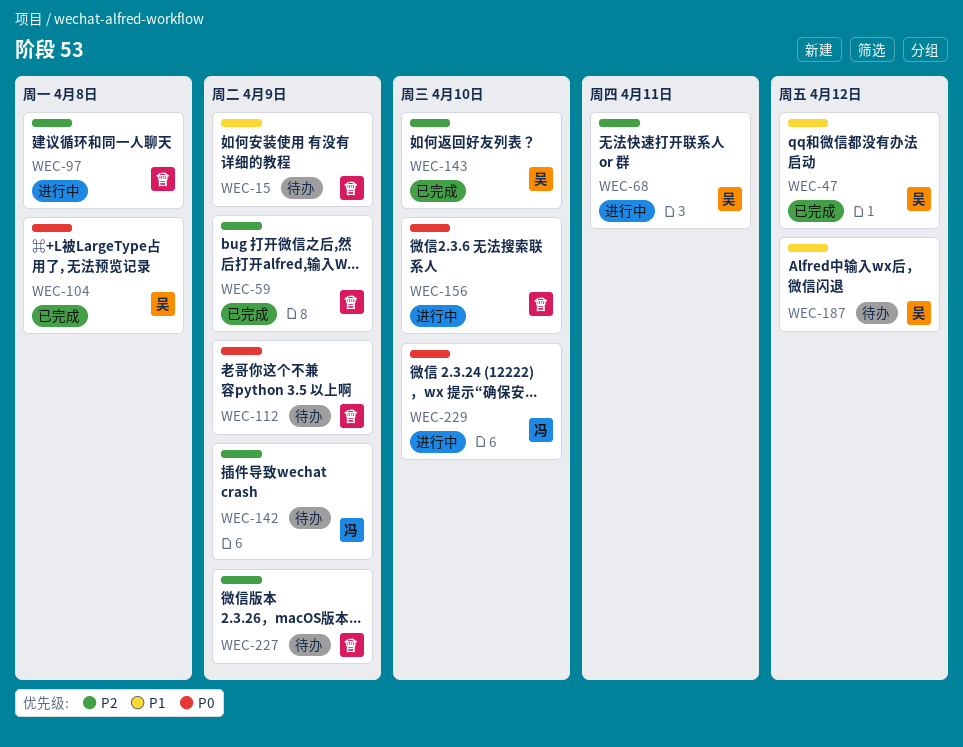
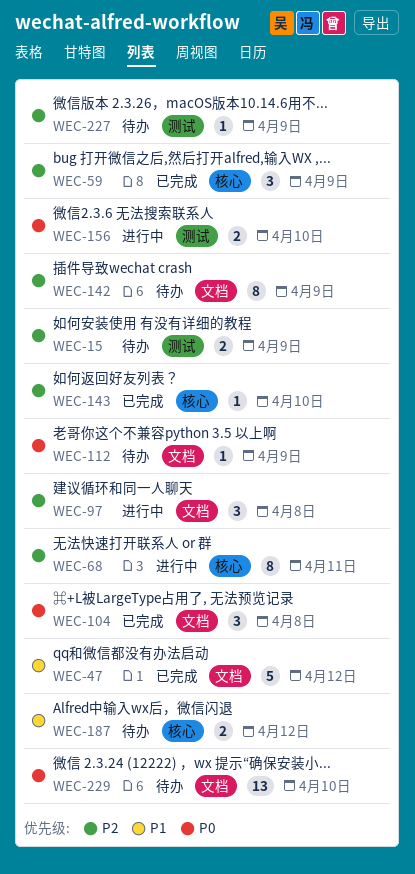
WEC-15, priority: P1 -> P2
WEC-229, status: 进行中 -> 待办

